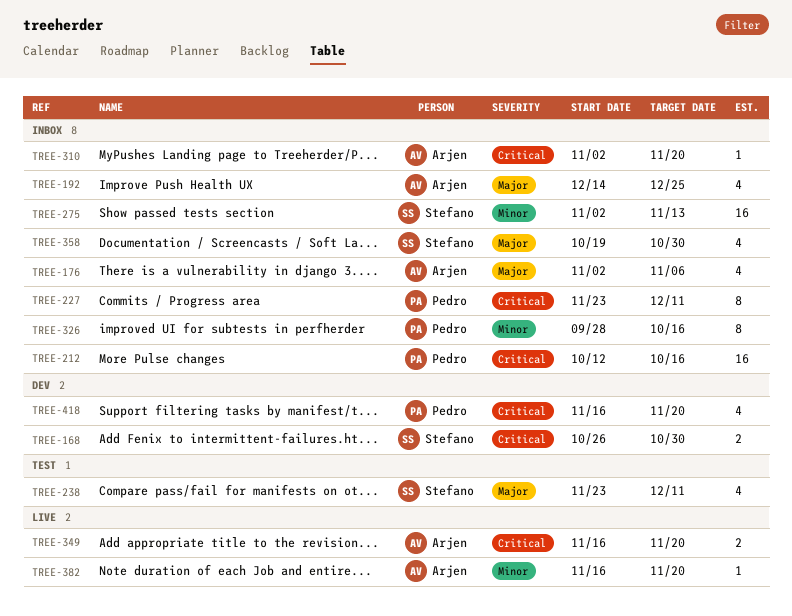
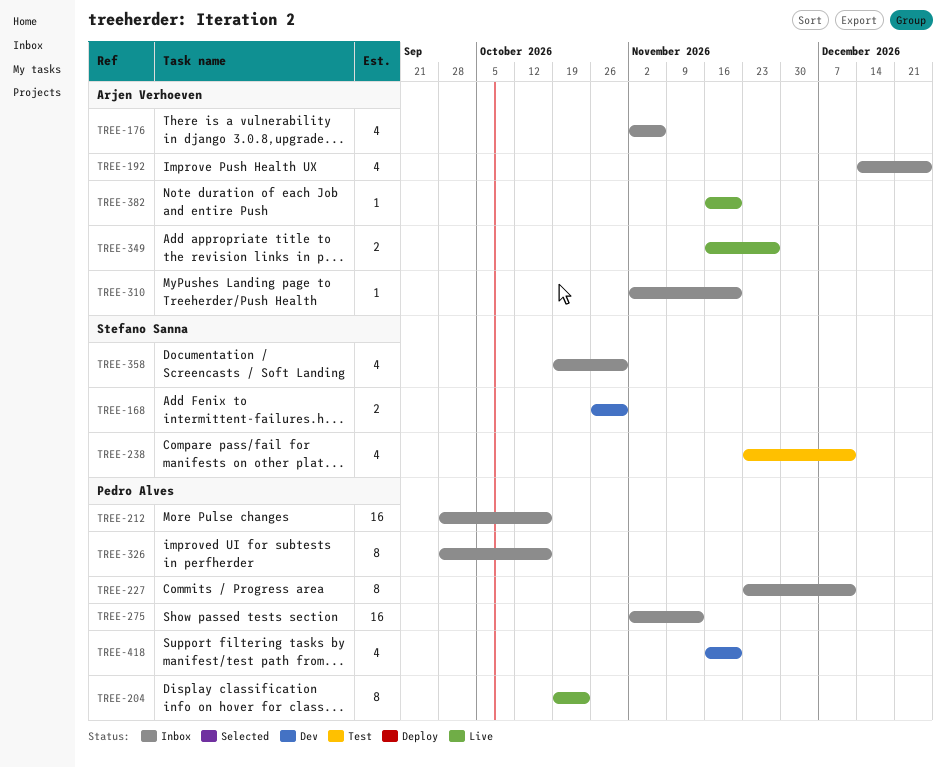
TREE-204: none -> present
TREE-212, start: Oct 12 -> Sep 28
TREE-275, owner: Stefano Sanna -> Pedro Alves
TREE-349, due: Nov 20 -> Nov 27

